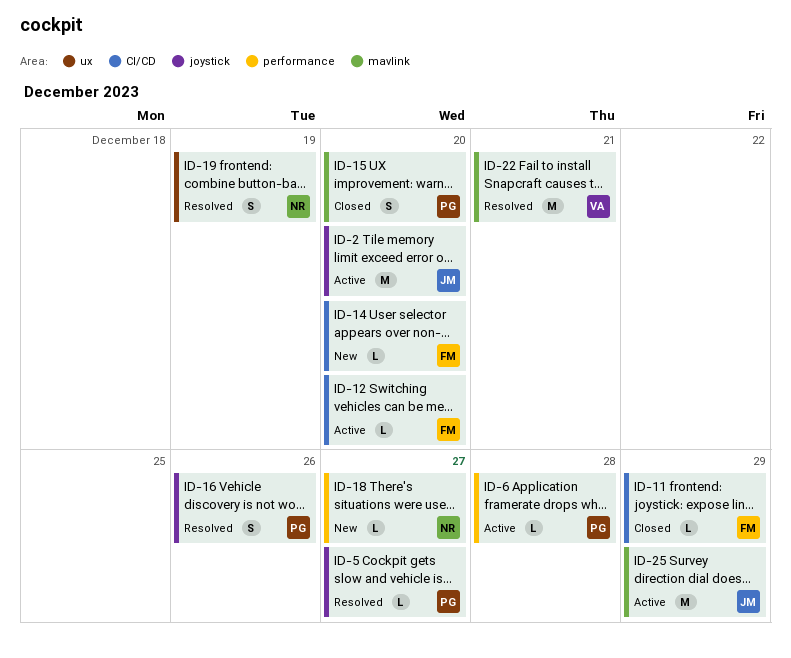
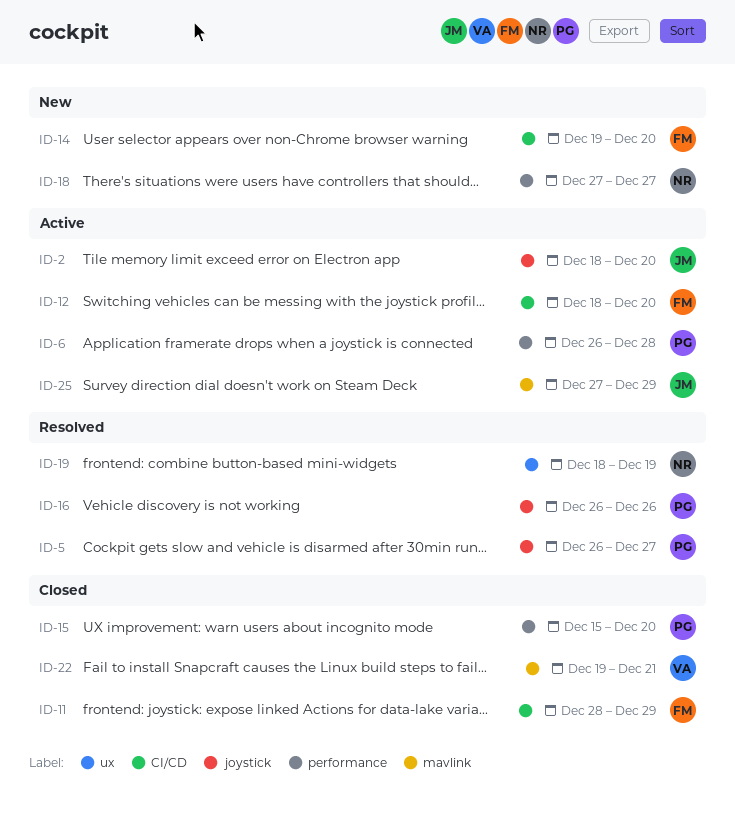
ID-15, label: mavlink -> performance
ID-22, status: Resolved -> Closed

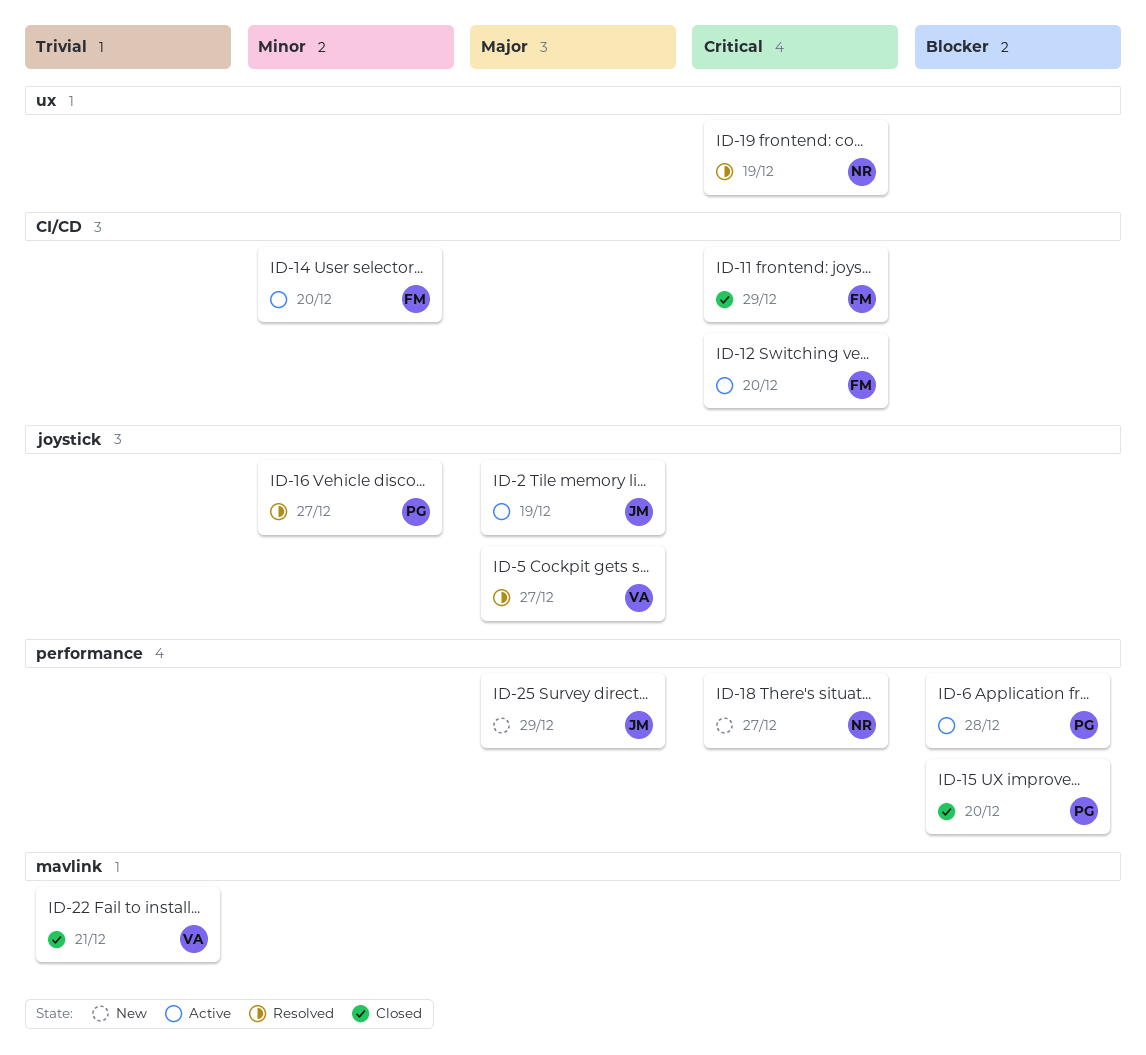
ID-2, due: Dec 20 -> Dec 19
ID-5, owner: PG -> VA
ID-14, status: New -> Active
ID-16, due: Dec 26 -> Dec 27
ID-25, status: Active -> New
ID-25, label: mavlink -> performance

